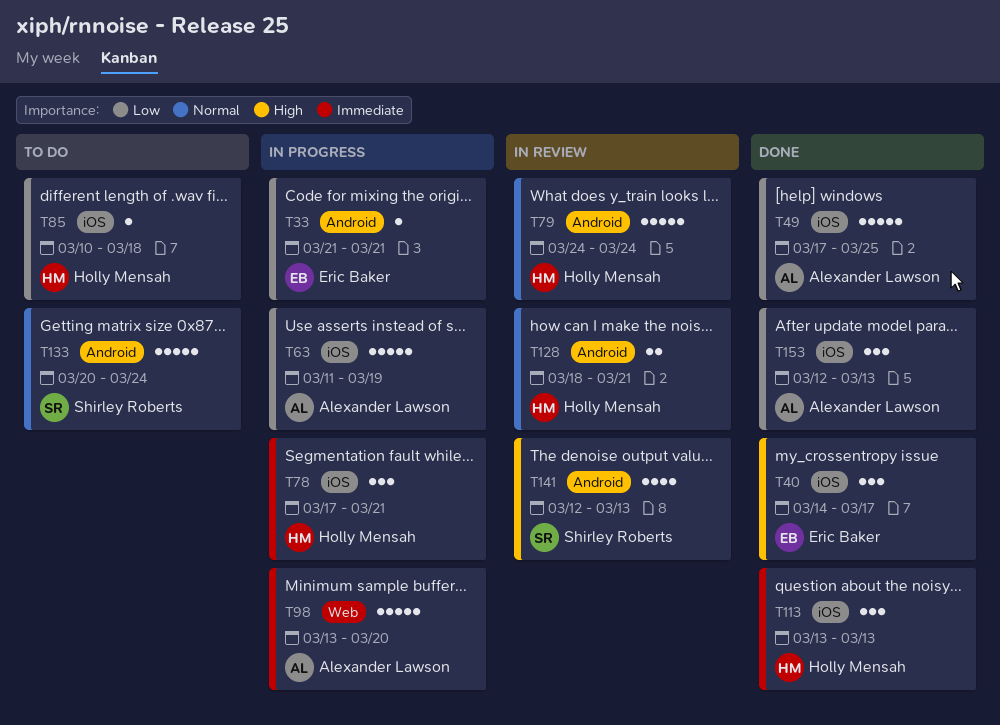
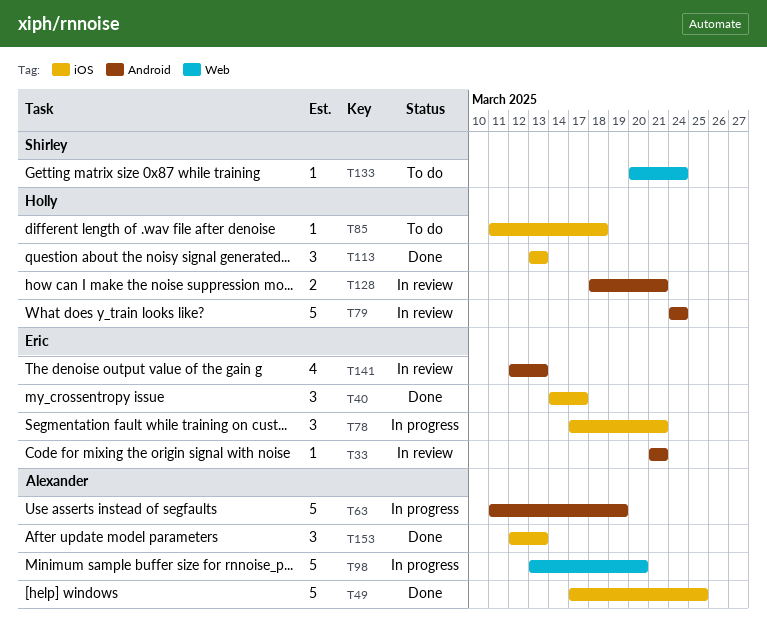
T33, status: In progress -> In review
T63, label: iOS -> Android
T78, owner: Holly Mensah -> Eric Baker
T85, start: Mar 10 -> Mar 11
T133, label: Android -> Web
T133, estimate: 5 -> 1
T141, owner: Shirley Roberts -> Eric Baker

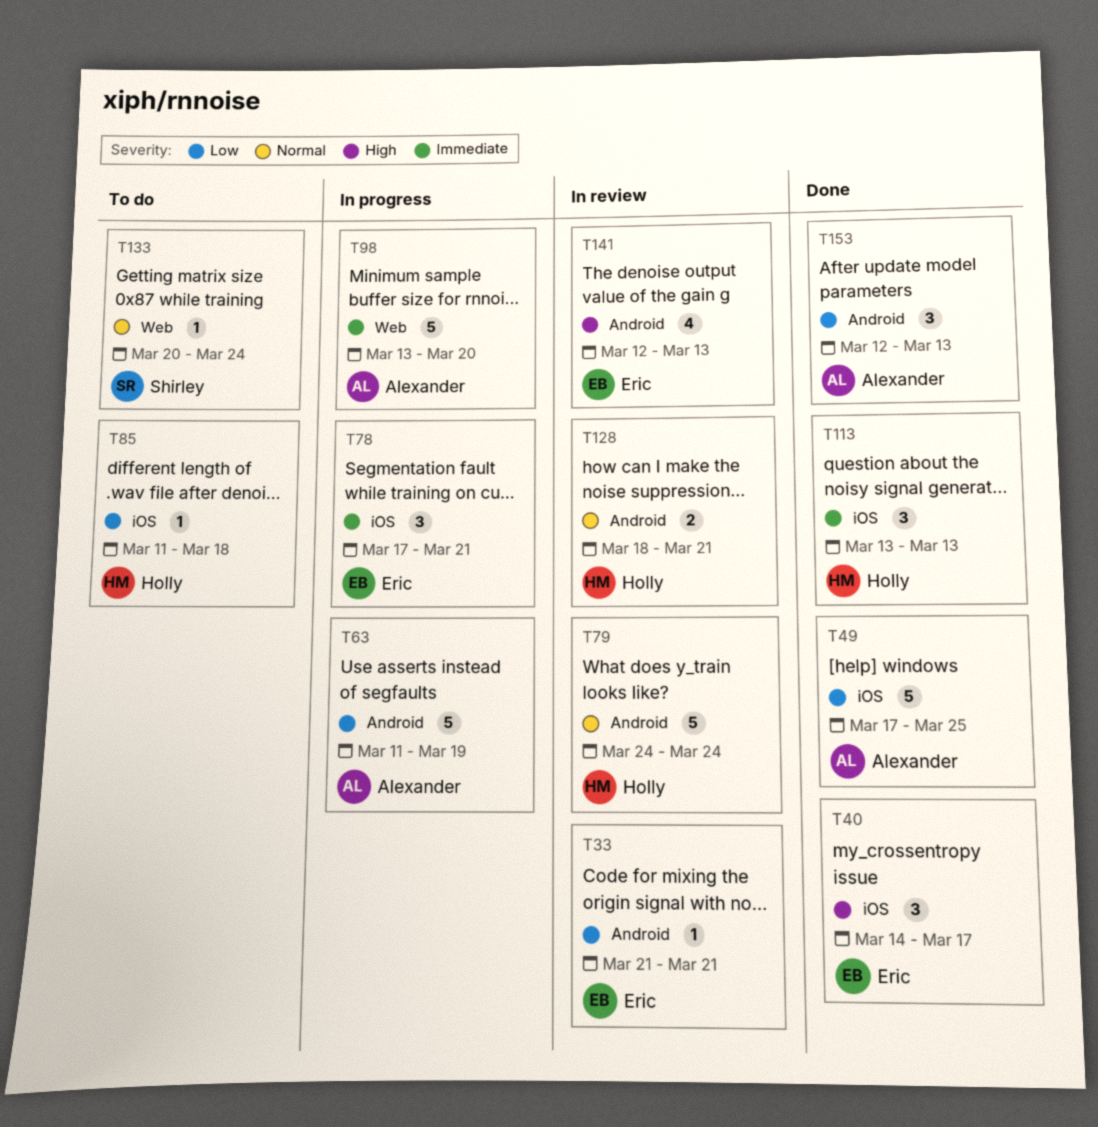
T153, label: iOS -> Android

